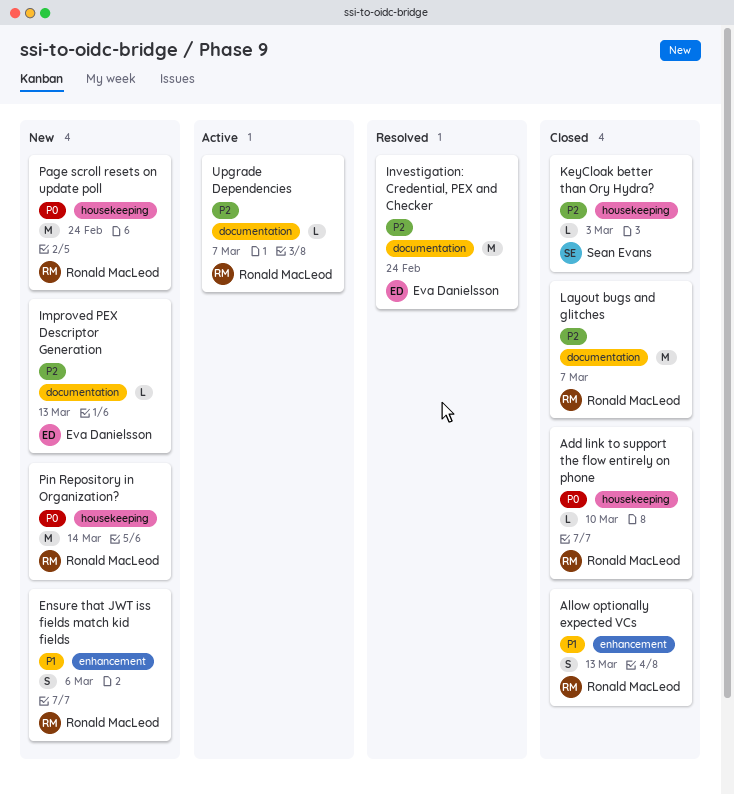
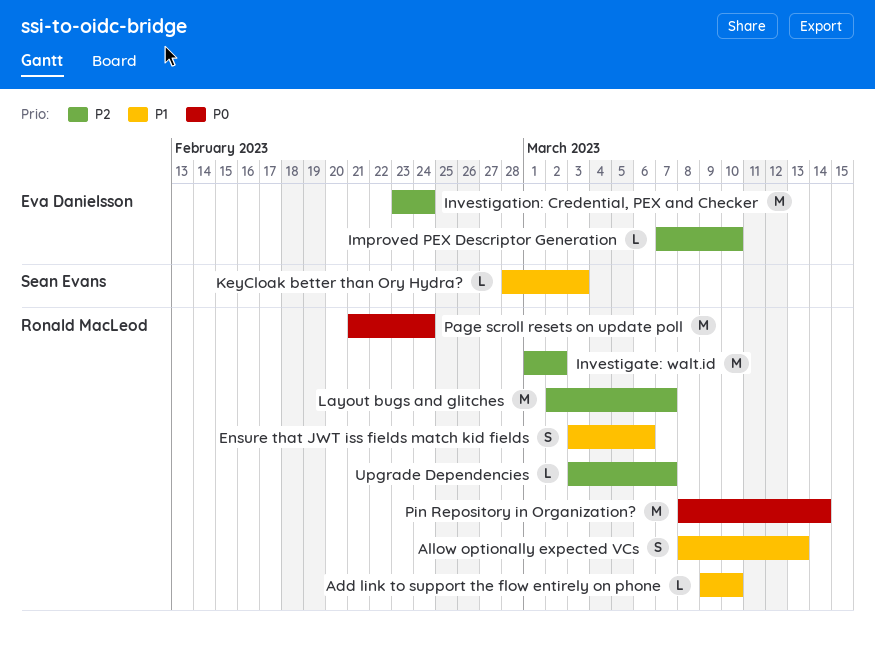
Add link to support the flow entirely on phone, priority: P0 -> P1
Improved PEX Descriptor Generation, due: Mar 13 -> Mar 10
Investigate: walt.id: none -> present
KeyCloak better than Ory Hydra?, priority: P2 -> P1

